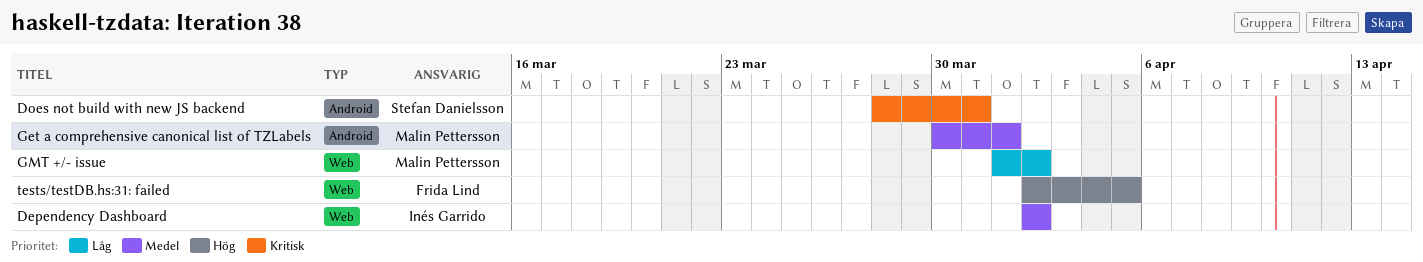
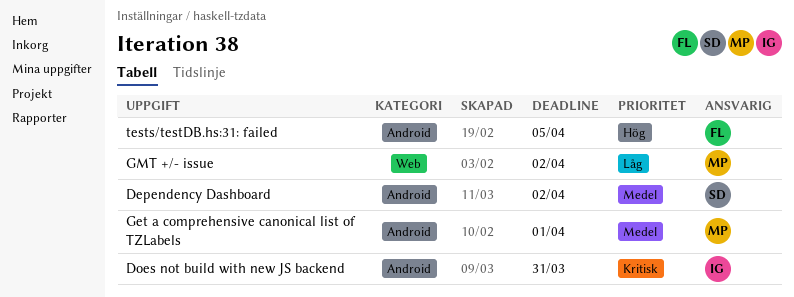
Dependency Dashboard, owner: Inés Garrido -> Stefan Danielsson
Dependency Dashboard, label: Web -> Android
Does not build with new JS backend, owner: Stefan Danielsson -> Inés Garrido
tests/testDB.hs:31: failed, label: Web -> Android

